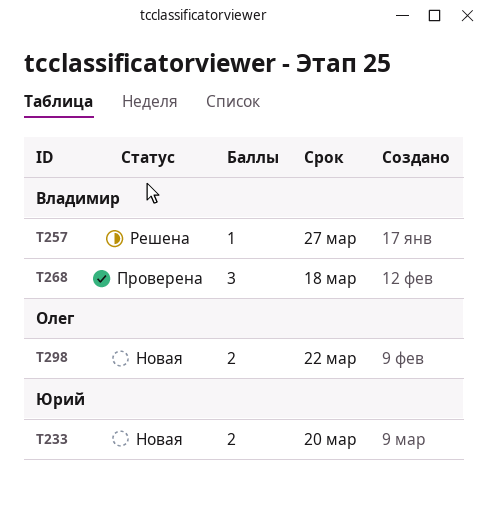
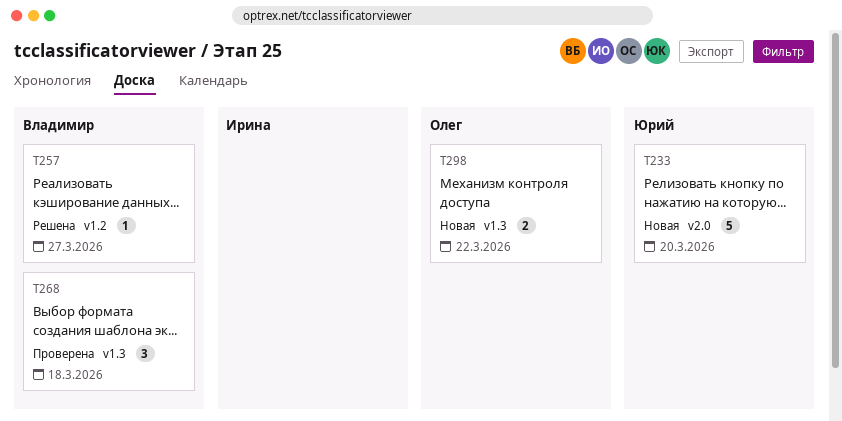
T233, estimate: 2 -> 5

